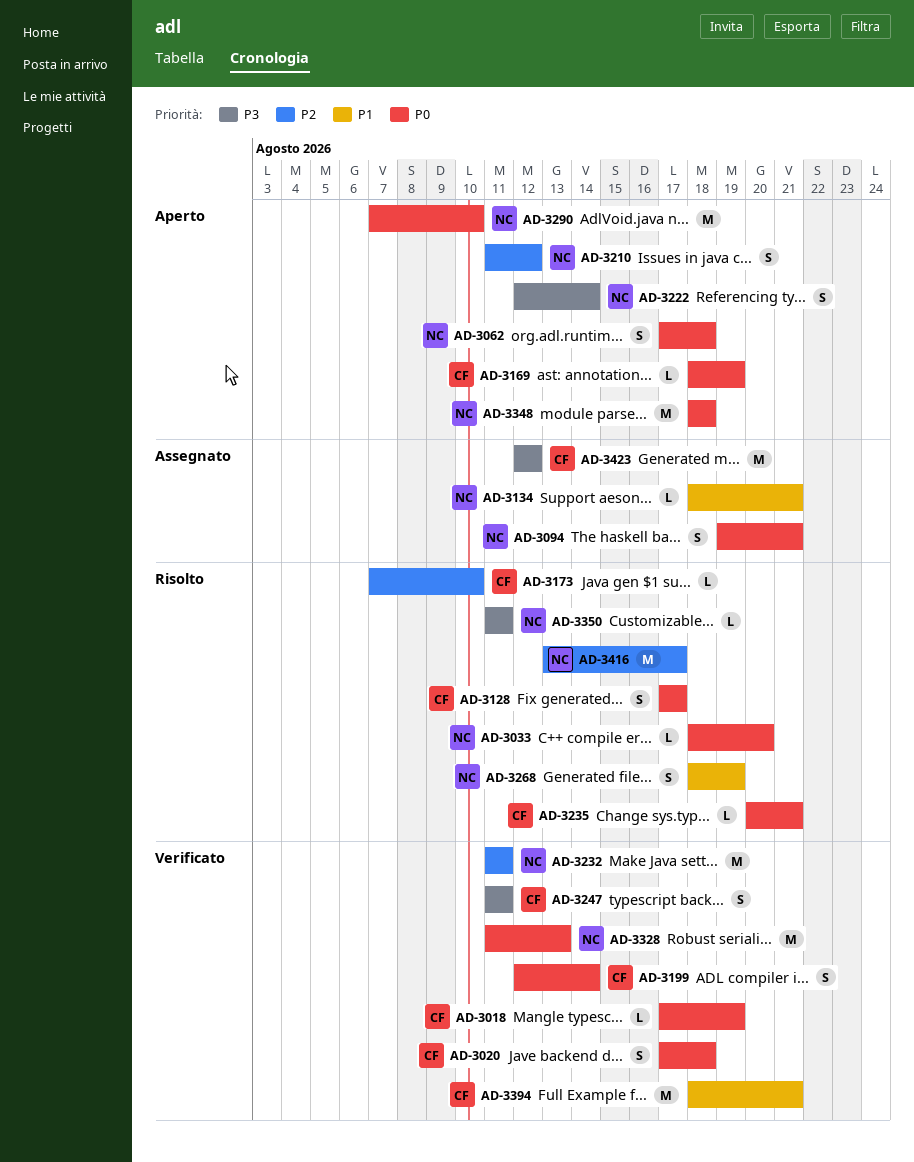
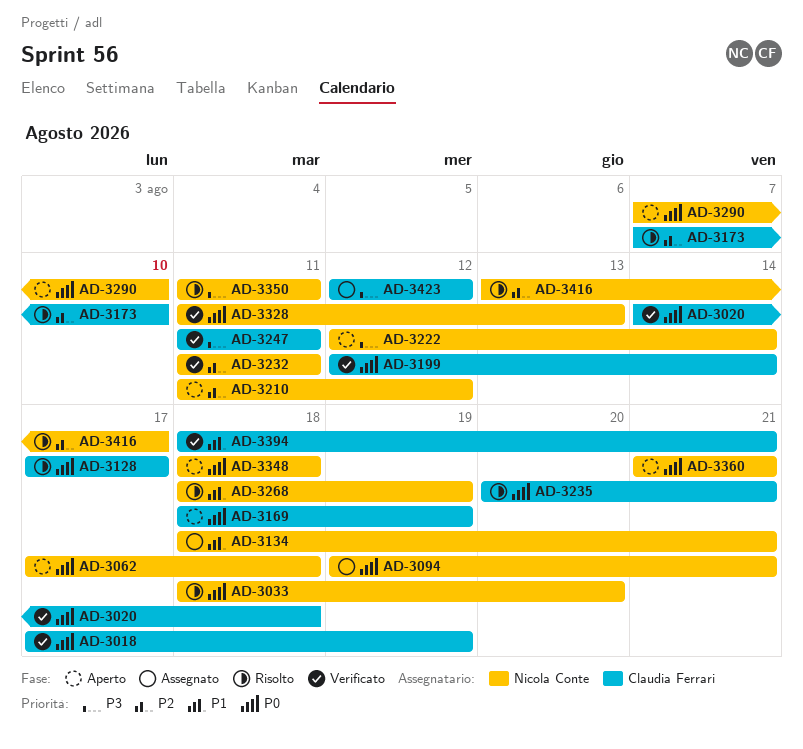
AD-3020, start: Aug 17 -> Aug 14
AD-3360: none -> present

